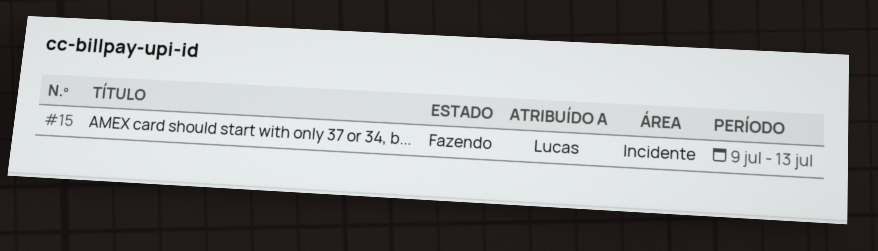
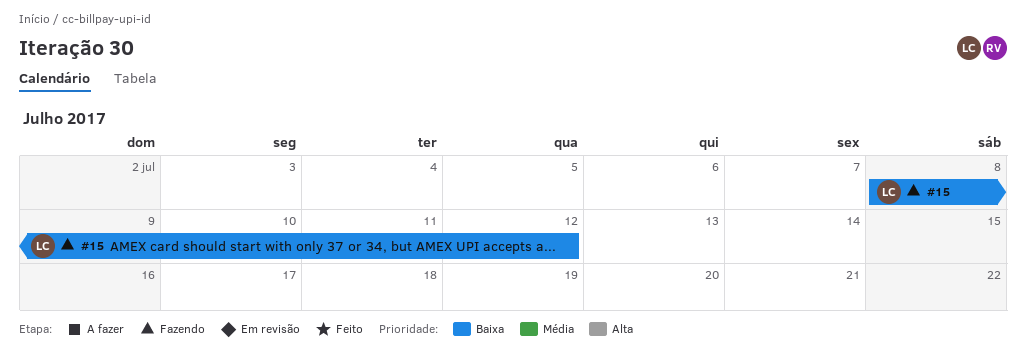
#15, start: Jul 9 -> Jul 8
#15, due: Jul 13 -> Jul 12

